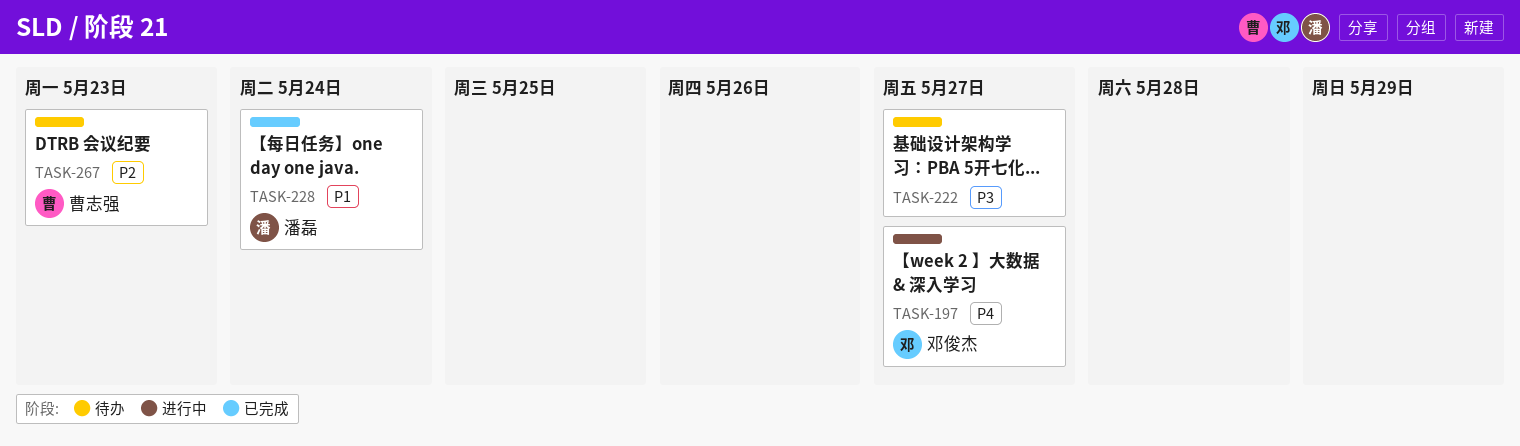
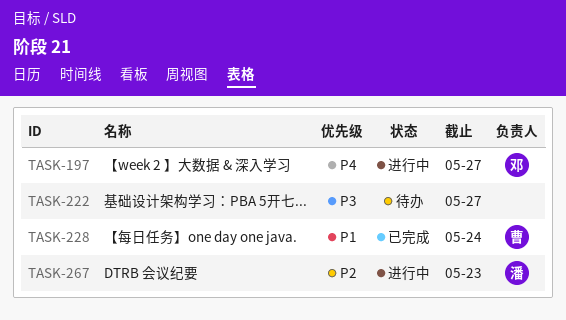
TASK-228, owner: 潘磊 -> 曹志强
TASK-267, status: 待办 -> 进行中
TASK-267, owner: 曹志强 -> 潘磊

